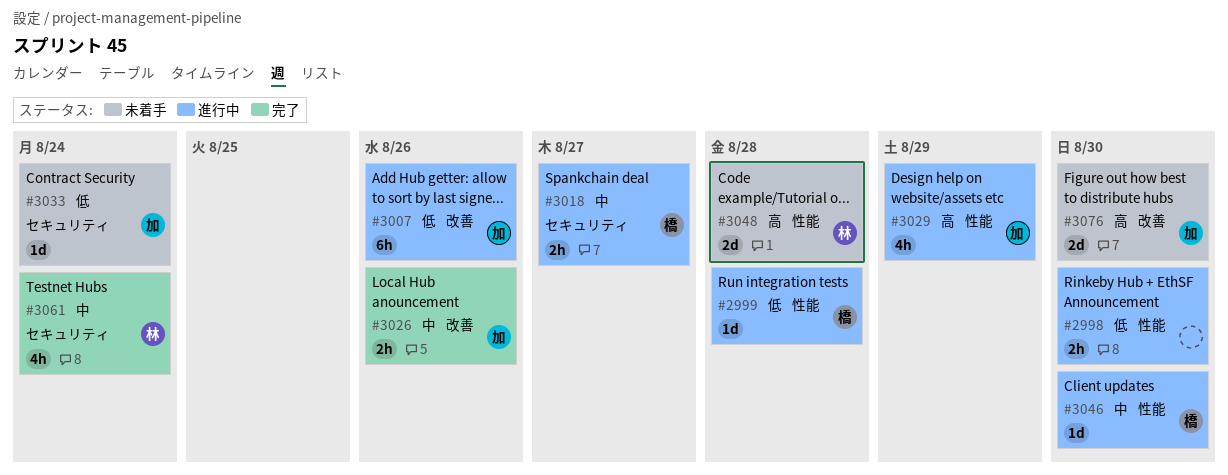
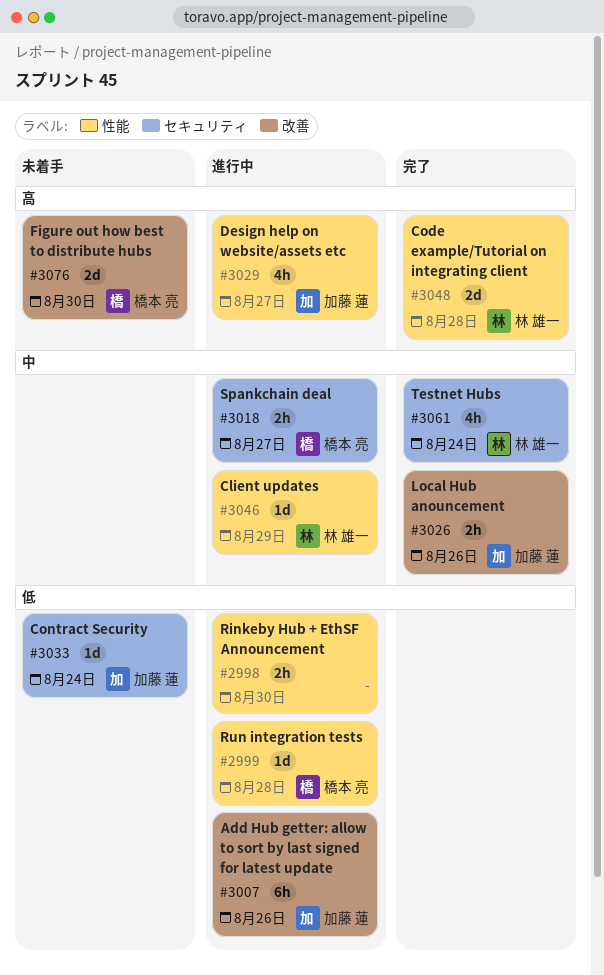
#3029, due: Aug 29 -> Aug 27
#3046, owner: 橋本 亮 -> 林 雄一
#3046, due: Aug 30 -> Aug 29
#3048, status: 未着手 -> 完了
#3076, owner: 加藤 蓮 -> 橋本 亮

